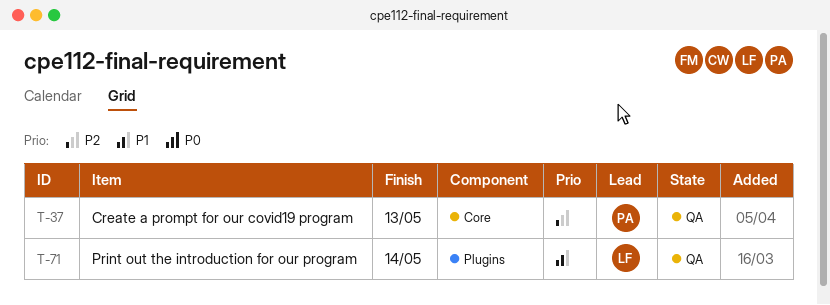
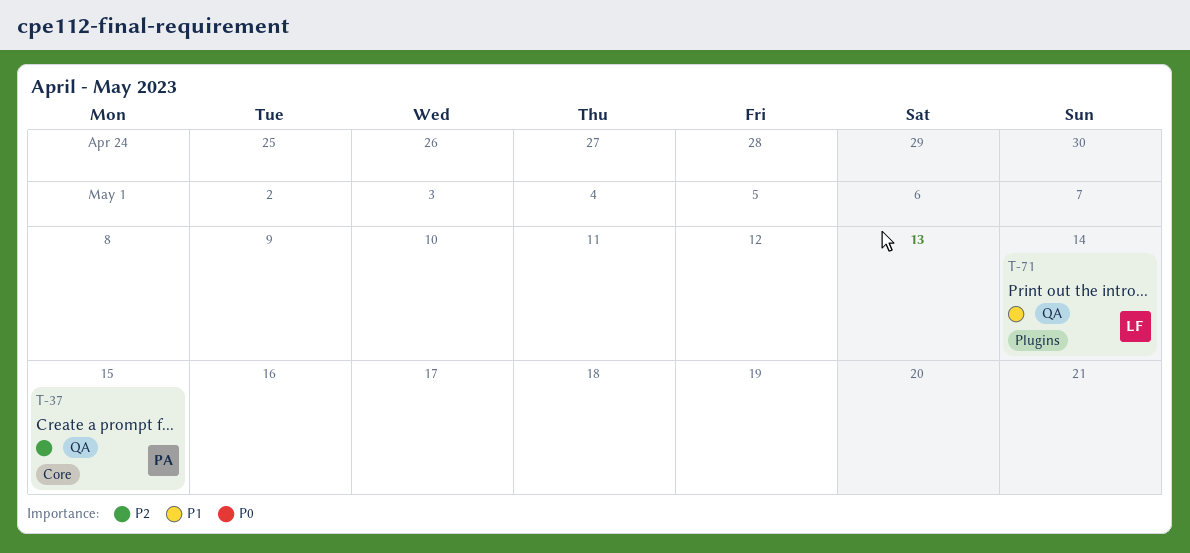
T-37, due: May 13 -> May 15

